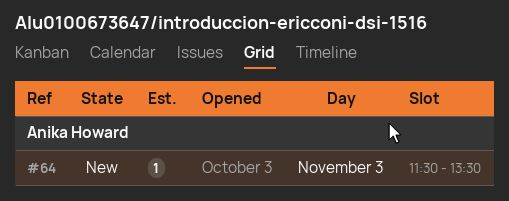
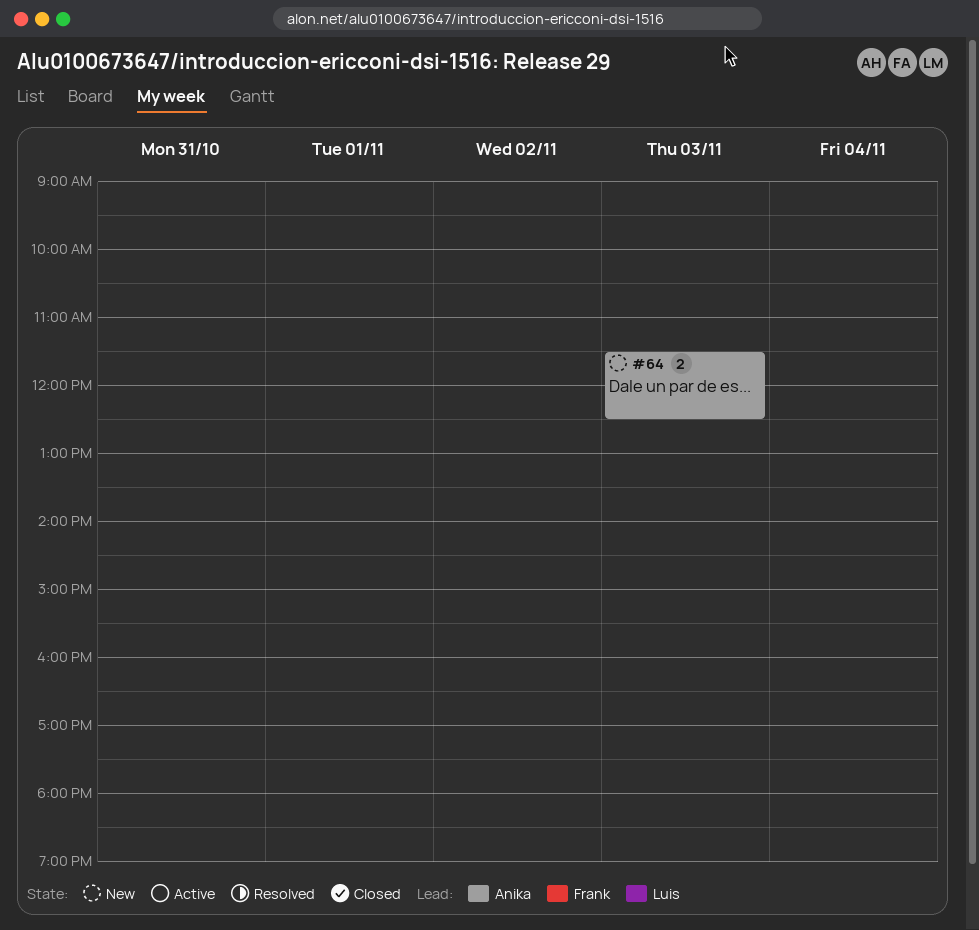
#64, estimate: 1 -> 2
#64, ends: 13:30 -> 12:30

